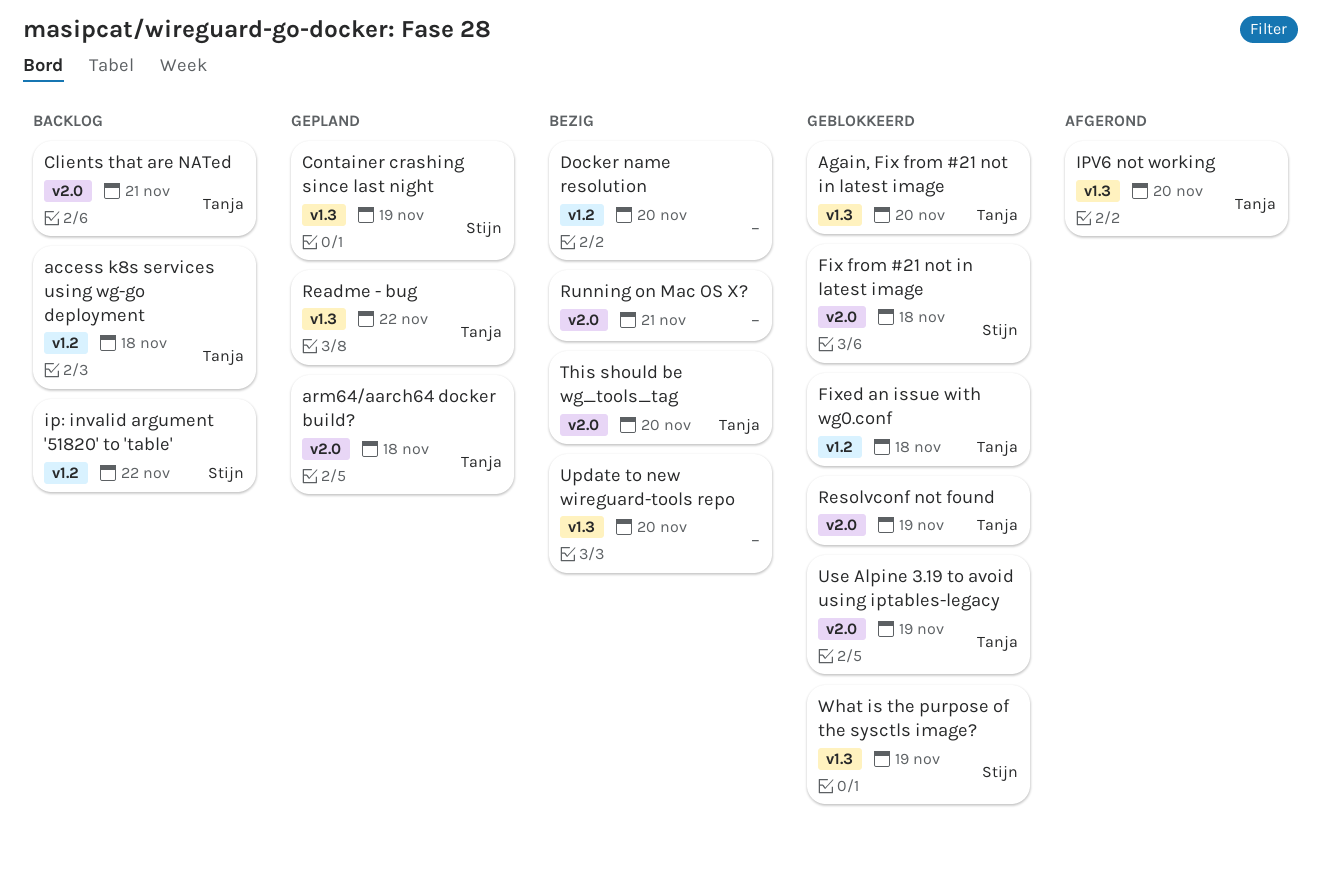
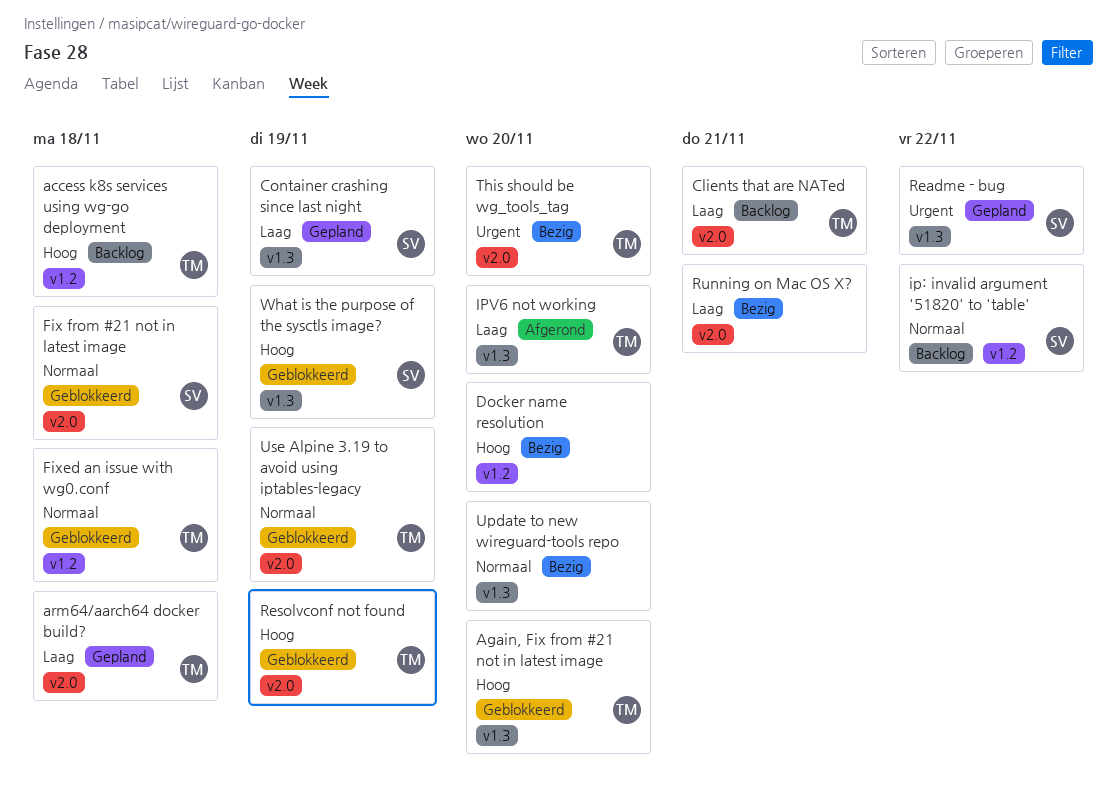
Readme - bug, owner: Tanja -> Stijn

